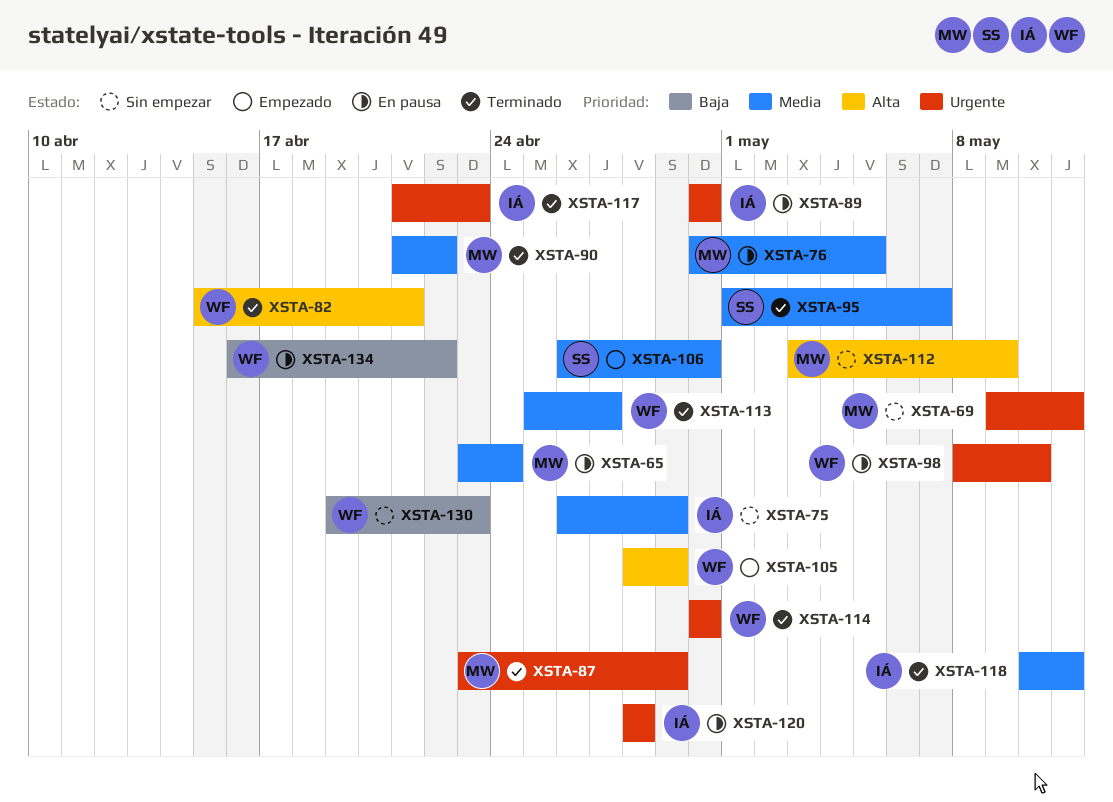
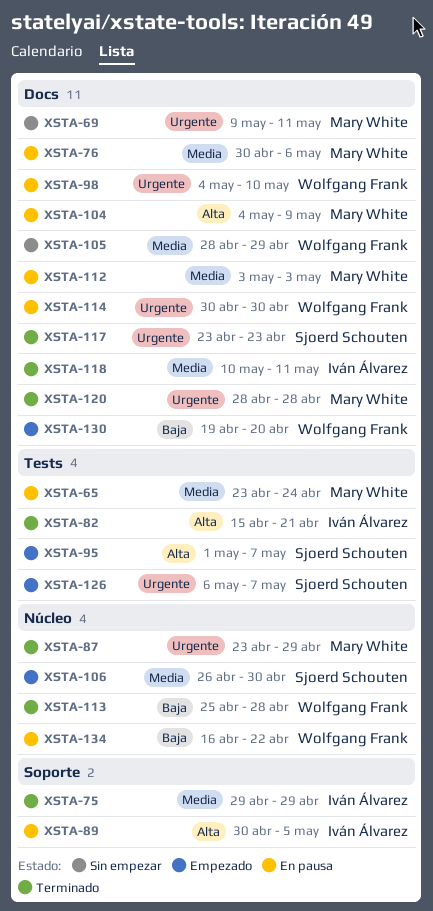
XSTA-75, status: Sin empezar -> Terminado
XSTA-75, start: Apr 26 -> Apr 29
XSTA-76, due: May 5 -> May 6
XSTA-82, owner: Wolfgang Frank -> Iván Álvarez
XSTA-89, priority: Urgente -> Alta
XSTA-89, due: Apr 30 -> May 5
XSTA-90: present -> none
XSTA-95, status: Terminado -> Empezado
XSTA-95, priority: Media -> Alta
XSTA-98, start: May 8 -> May 4
XSTA-104: none -> present
XSTA-105, status: Empezado -> Sin empezar
XSTA-105, priority: Alta -> Media
XSTA-112, status: Sin empezar -> En pausa
XSTA-112, priority: Alta -> Media
XSTA-112, due: May 9 -> May 3
XSTA-113, priority: Media -> Baja
XSTA-113, due: Apr 27 -> Apr 28
XSTA-114, status: Terminado -> En pausa
XSTA-117, owner: Iván Álvarez -> Sjoerd Schouten
XSTA-117, start: Apr 21 -> Apr 23
XSTA-120, status: En pausa -> Terminado
XSTA-120, owner: Iván Álvarez -> Mary White
XSTA-126: none -> present
XSTA-130, status: Sin empezar -> Empezado
XSTA-130, due: Apr 23 -> Apr 20

